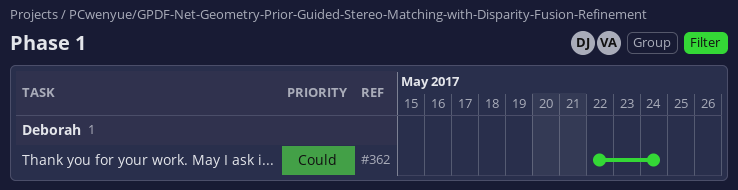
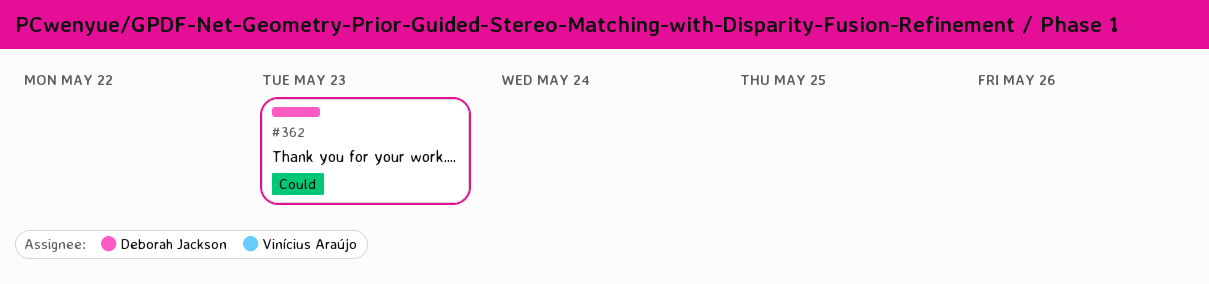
#362, due: May 24 -> May 23

